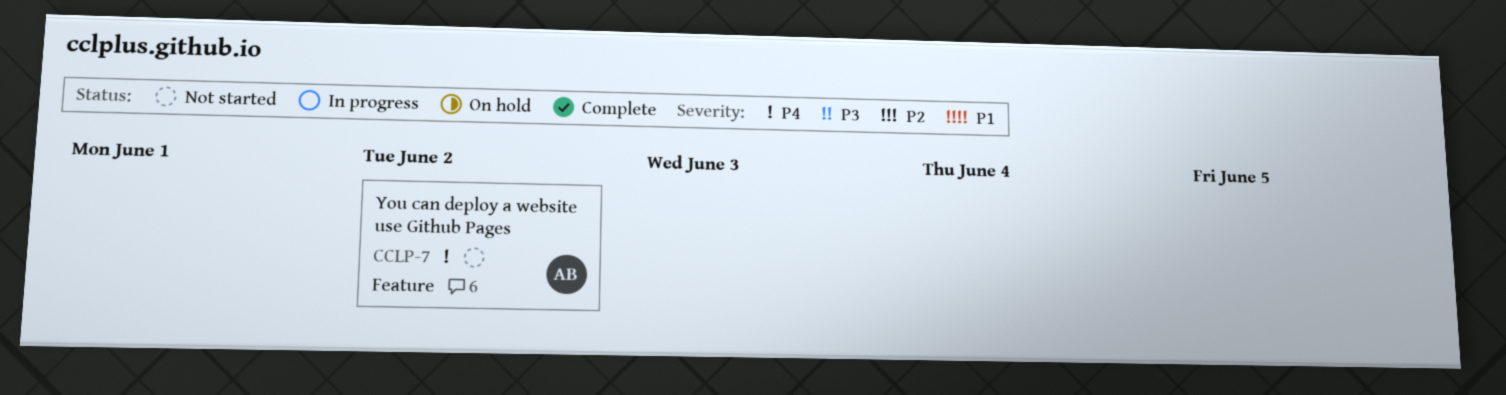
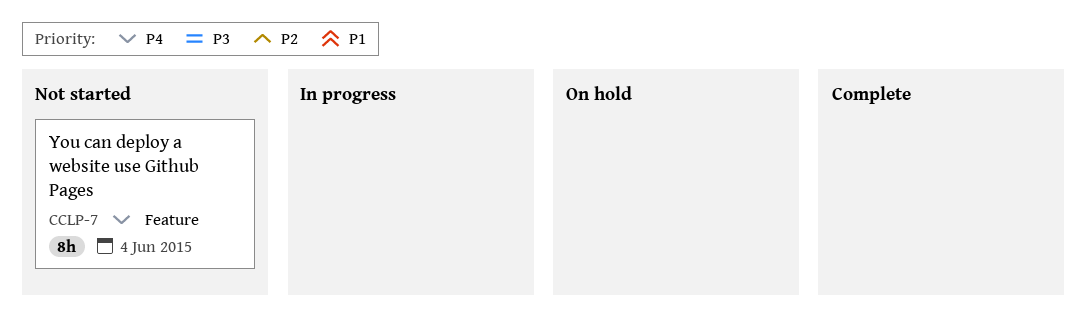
CCLP-7, due: Jun 2 -> Jun 4

